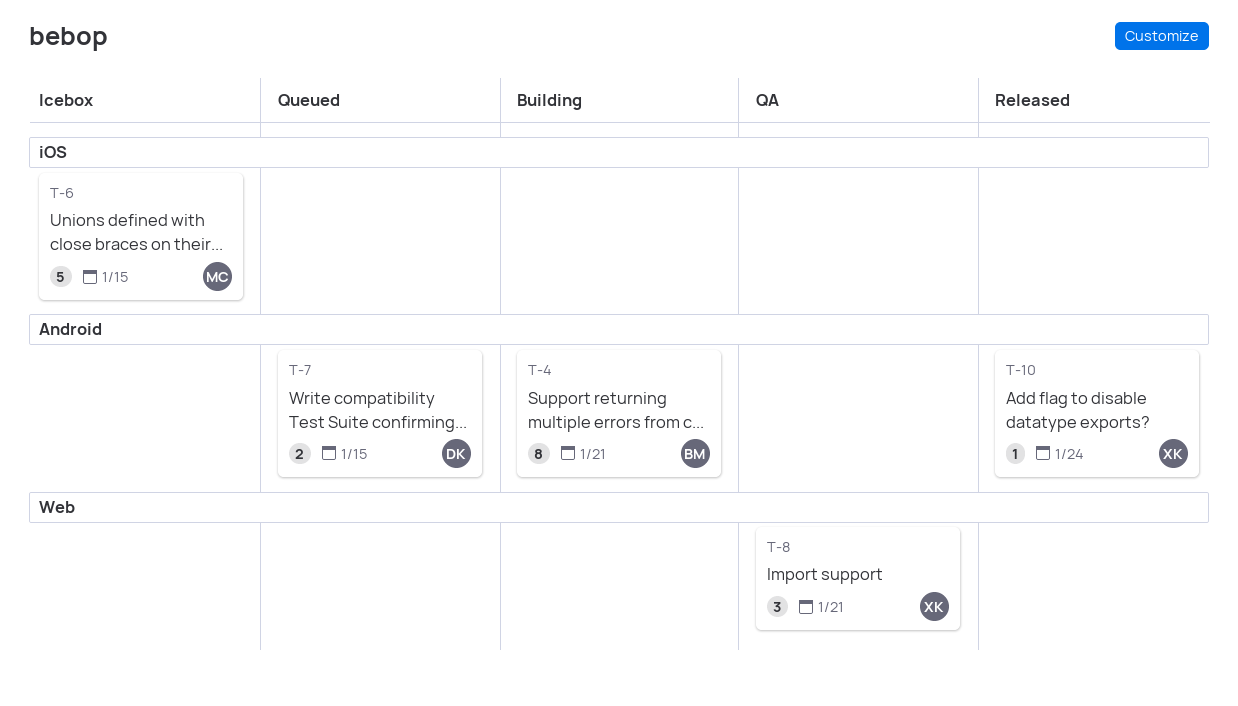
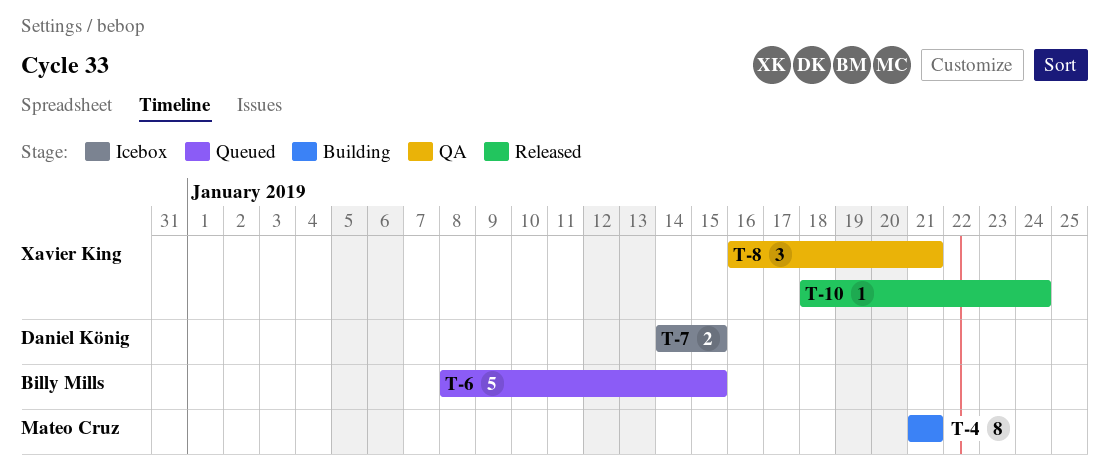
T-4, owner: Billy Mills -> Mateo Cruz
T-6, status: Icebox -> Queued
T-6, owner: Mateo Cruz -> Billy Mills
T-7, status: Queued -> Icebox

